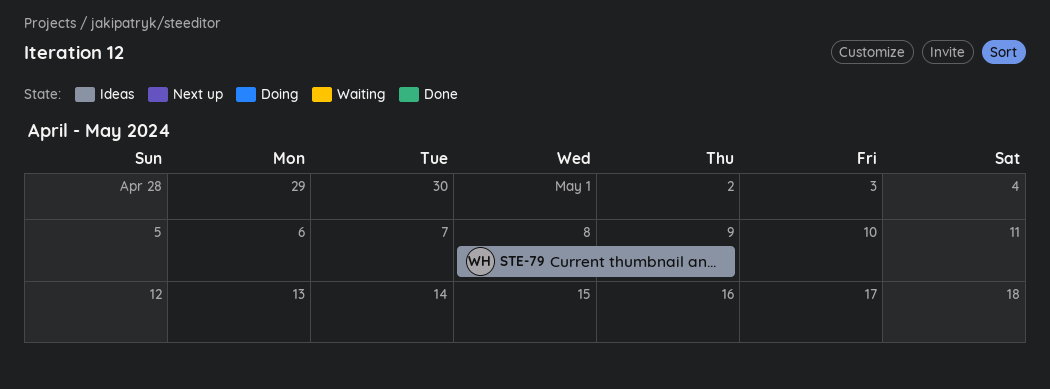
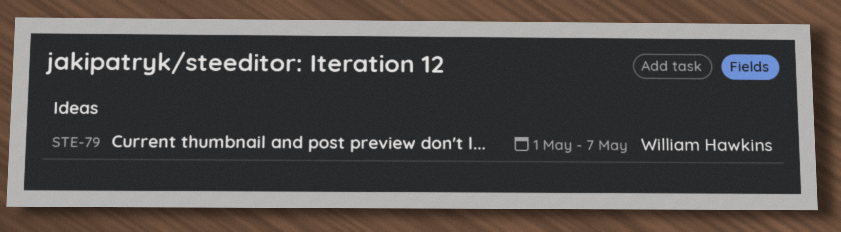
STE-79, start: May 8 -> May 1
STE-79, due: May 9 -> May 7

